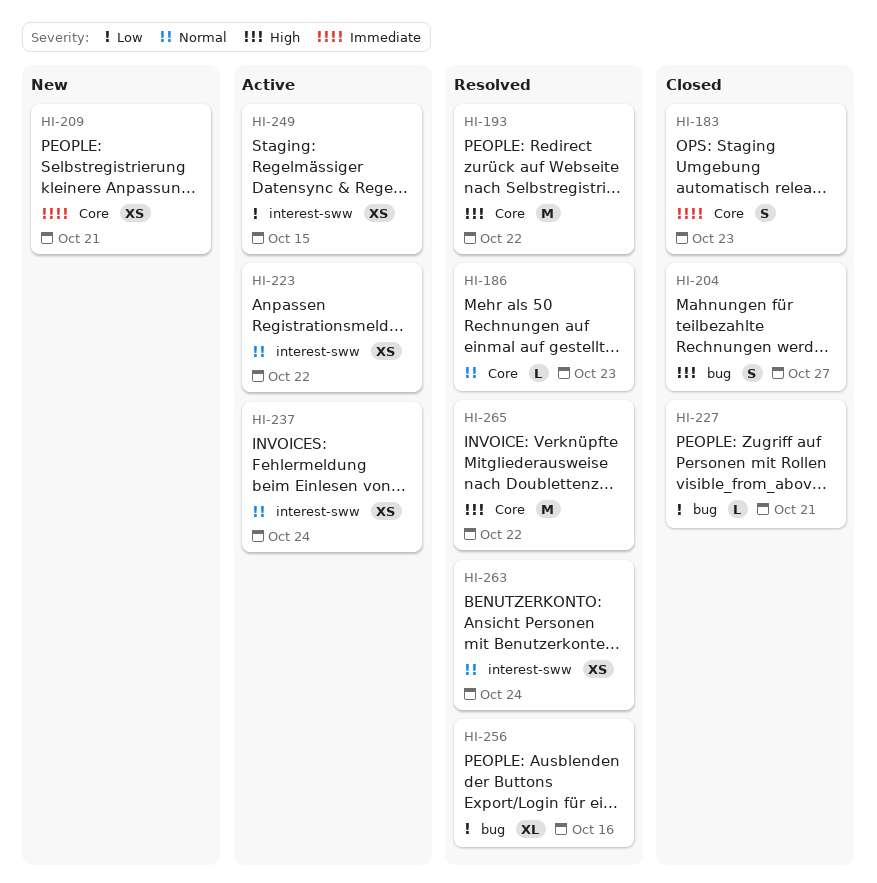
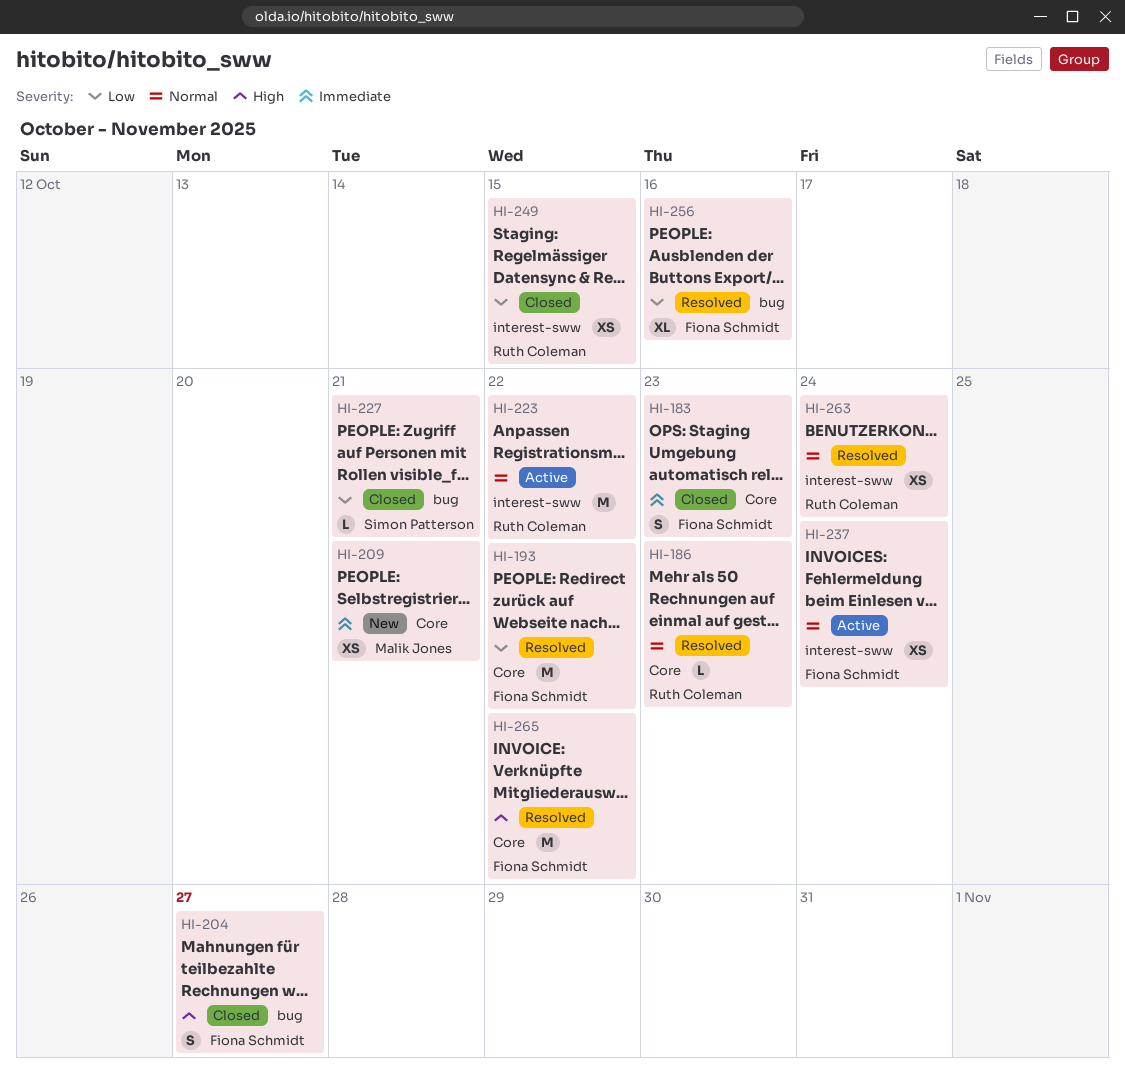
HI-193, priority: High -> Low
HI-223, estimate: XS -> M
HI-249, status: Active -> Closed

